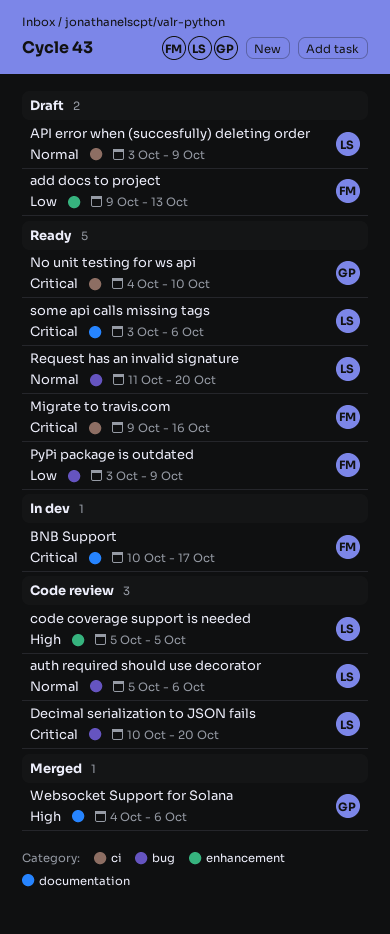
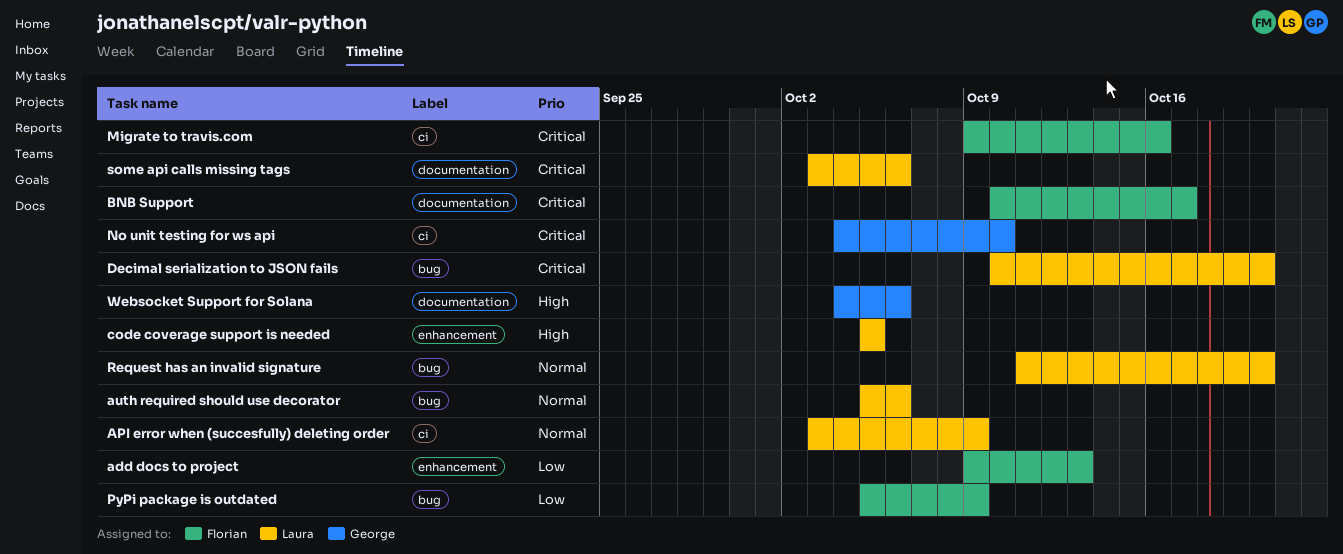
PyPi package is outdated, start: Oct 3 -> Oct 5

